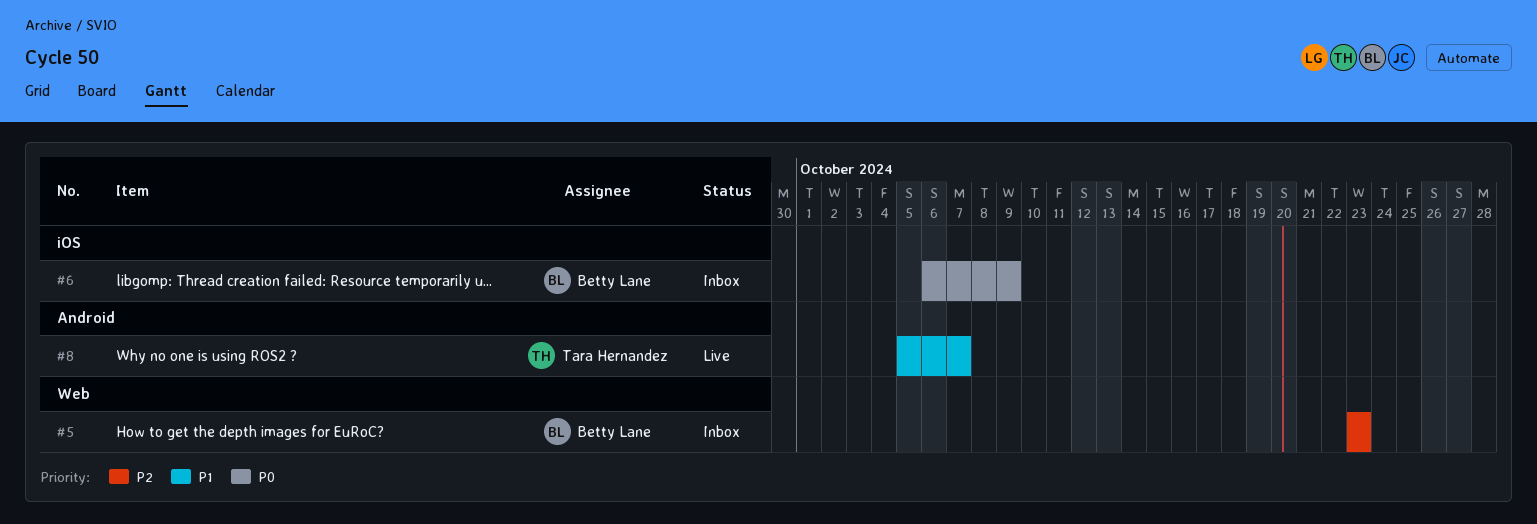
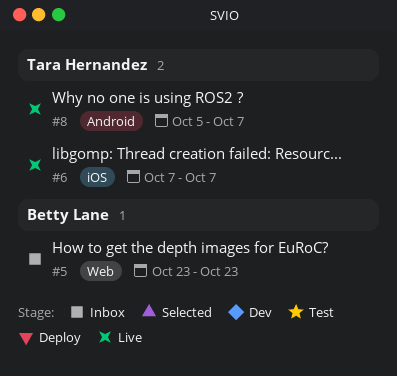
#6, status: Inbox -> Live
#6, owner: Betty Lane -> Tara Hernandez
#6, start: Oct 6 -> Oct 7
#6, due: Oct 9 -> Oct 7

